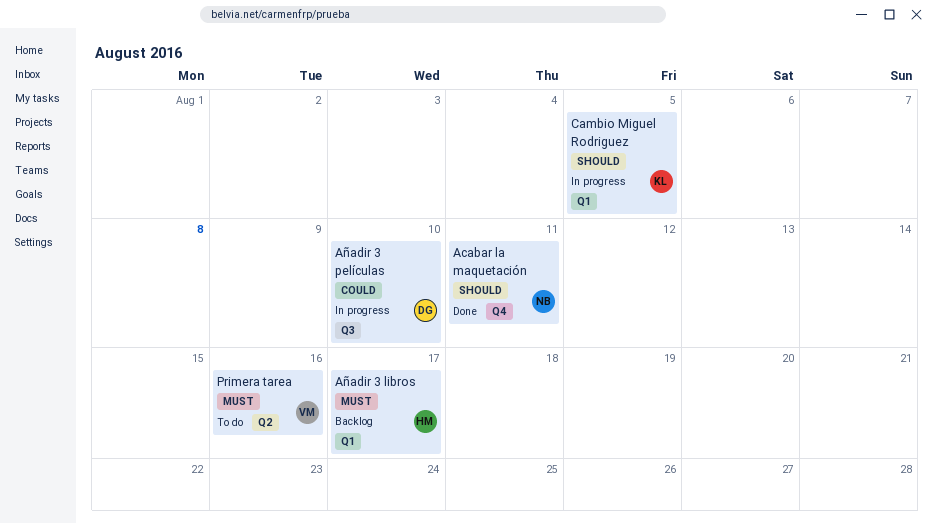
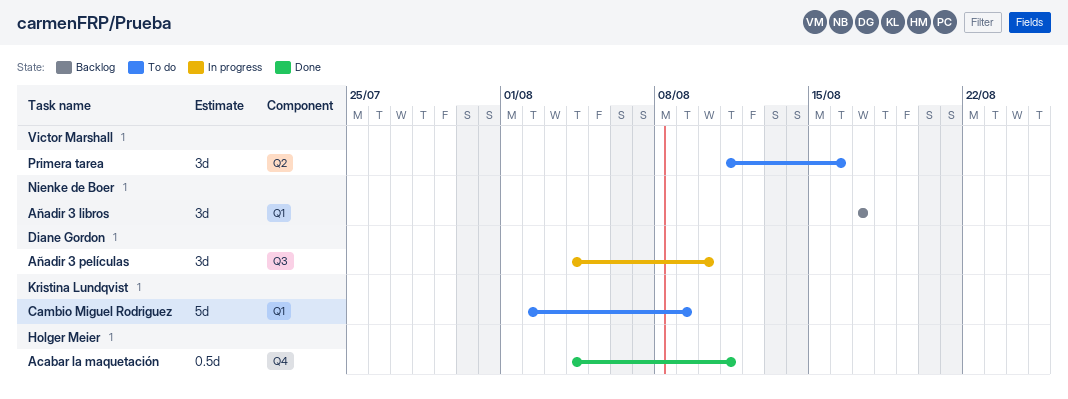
Acabar la maquetación, owner: Nienke de Boer -> Holger Meier
Añadir 3 libros, owner: Holger Meier -> Nienke de Boer
Cambio Miguel Rodriguez, status: In progress -> To do
Cambio Miguel Rodriguez, due: Aug 5 -> Aug 9

